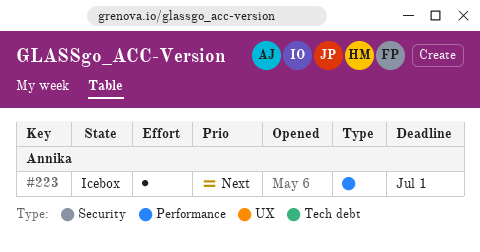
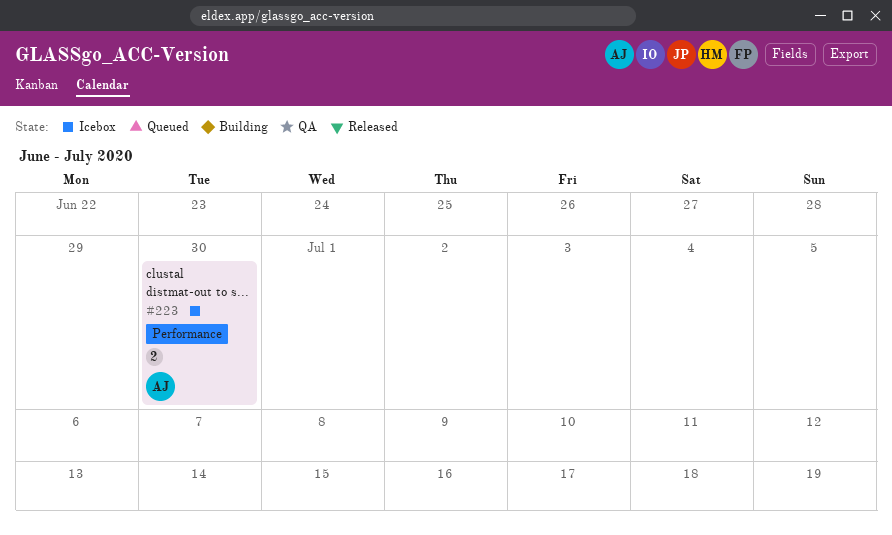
#223, estimate: 1 -> 2
#223, due: Jul 1 -> Jun 30

